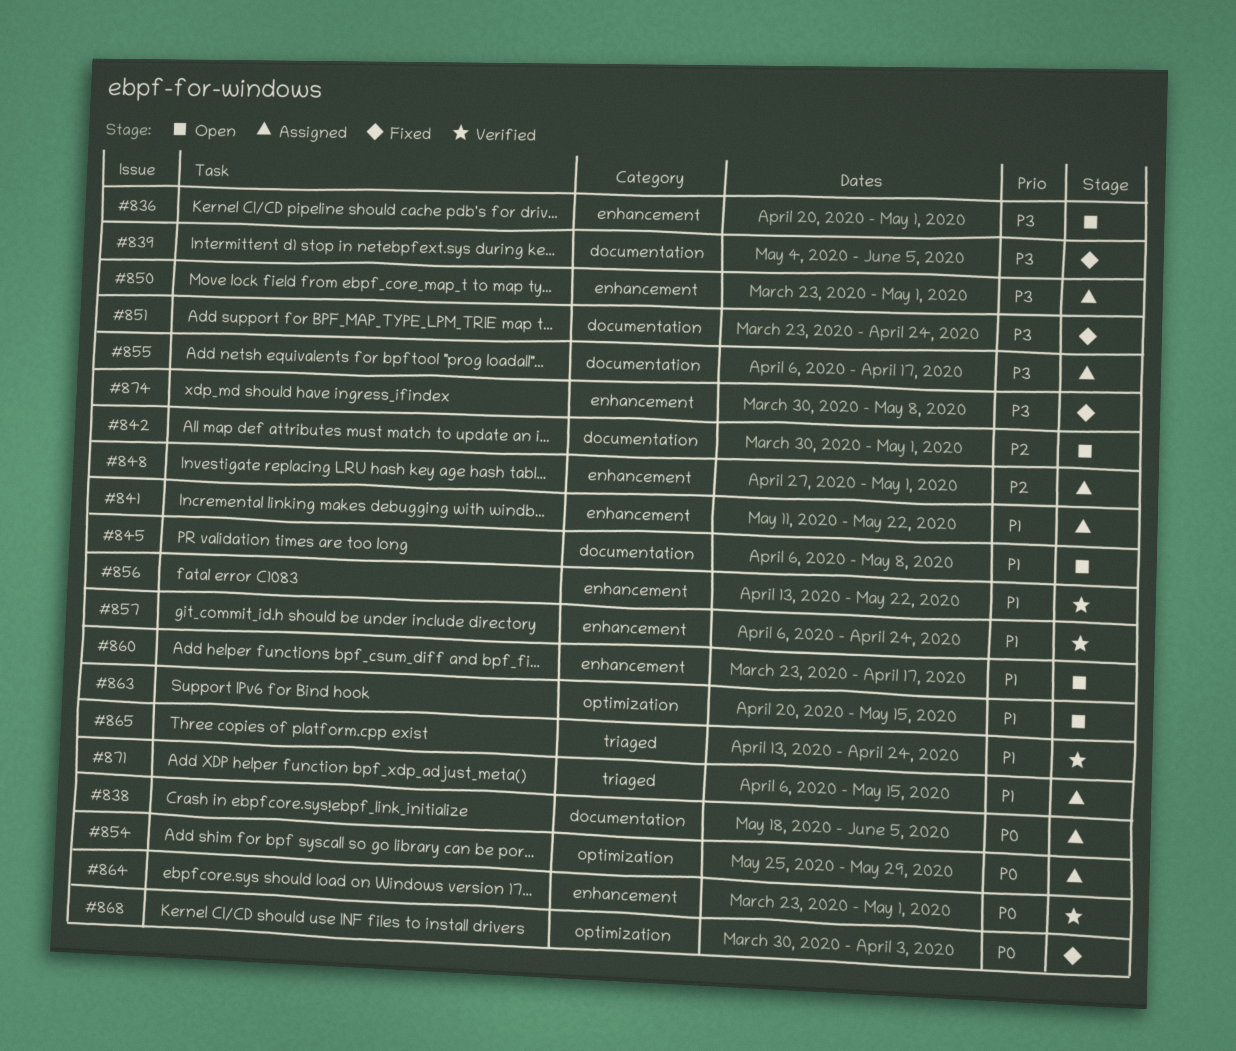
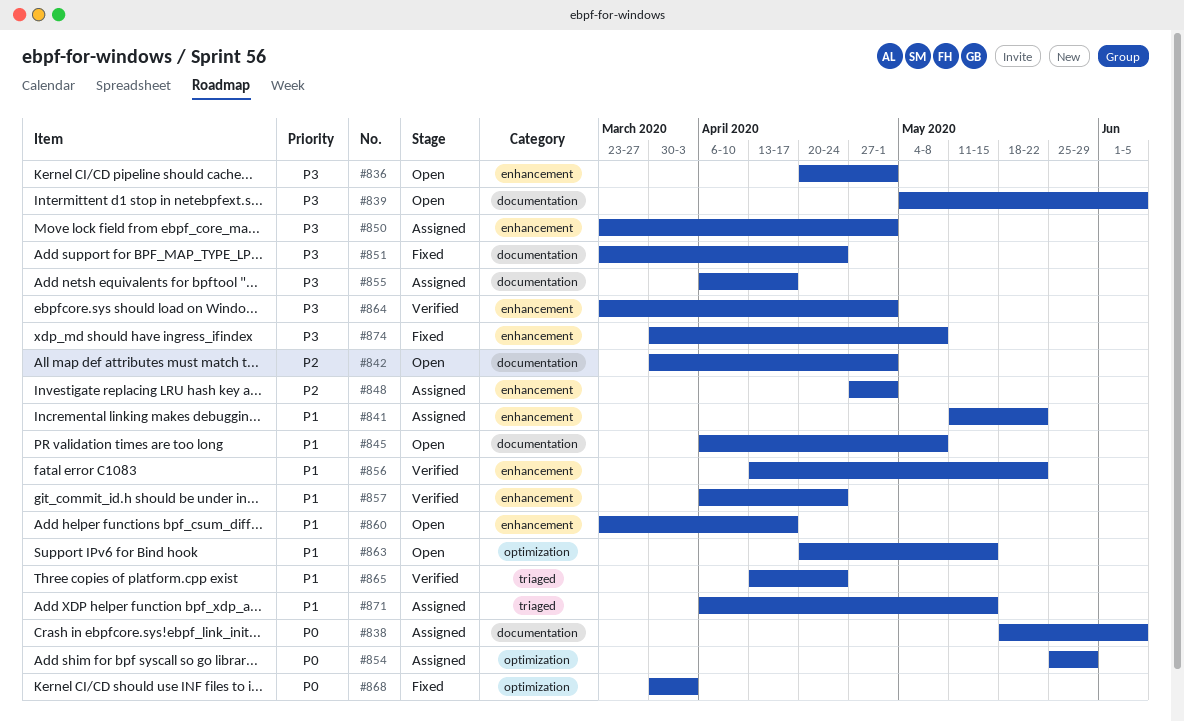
#839, status: Fixed -> Open
#864, priority: P0 -> P3

